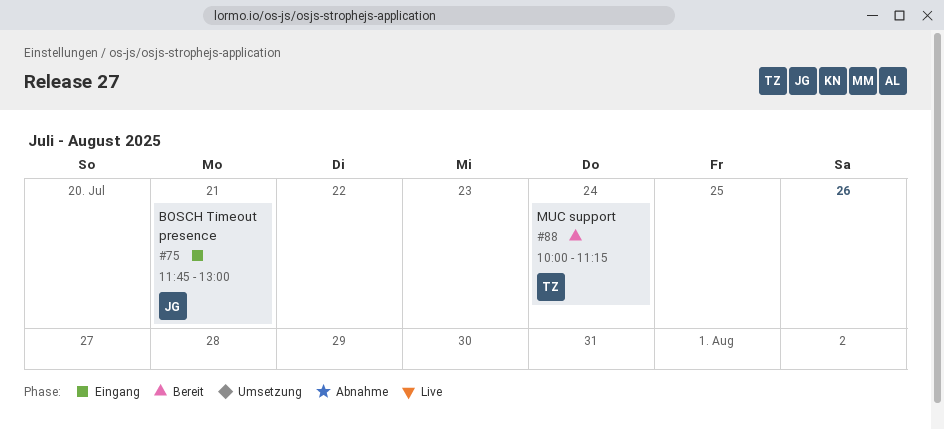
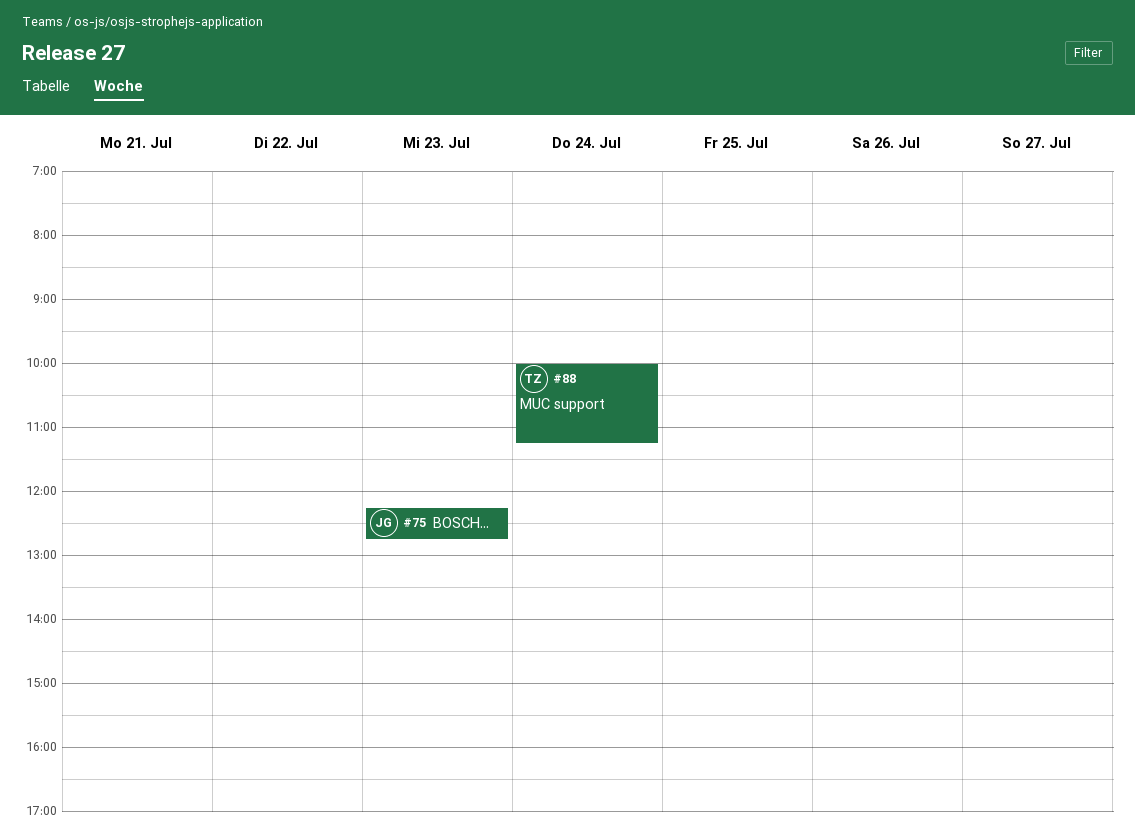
#75, day: Jul 21 -> Jul 23
#75, begins: 11:45 -> 12:15
#75, ends: 13:00 -> 12:45

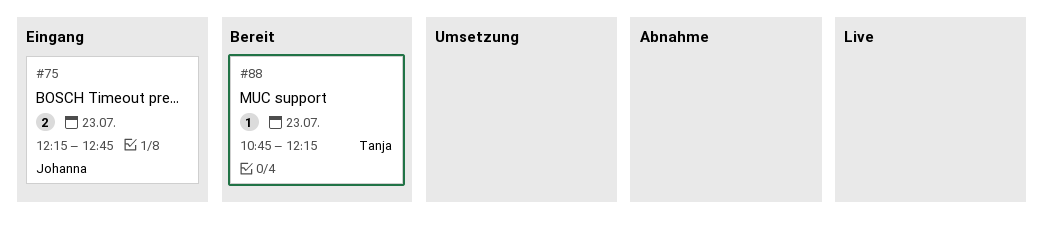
#88, day: Jul 24 -> Jul 23
#88, begins: 10:00 -> 10:45
#88, ends: 11:15 -> 12:15

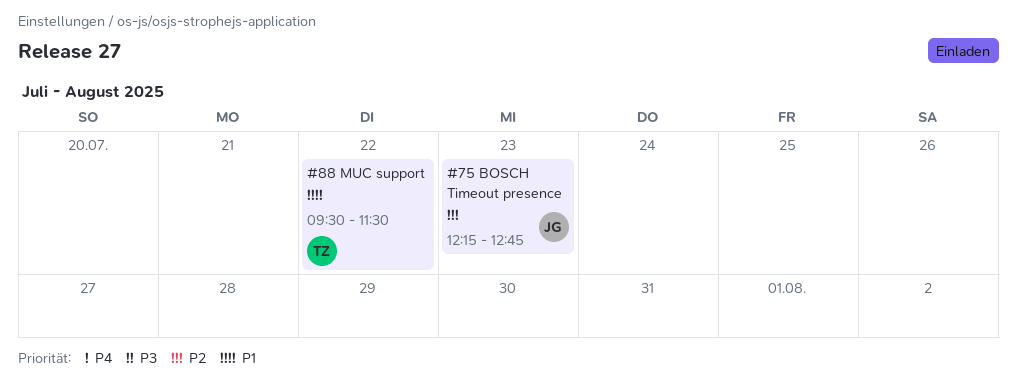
#88, day: Jul 23 -> Jul 22
#88, begins: 10:45 -> 09:30
#88, ends: 12:15 -> 11:30

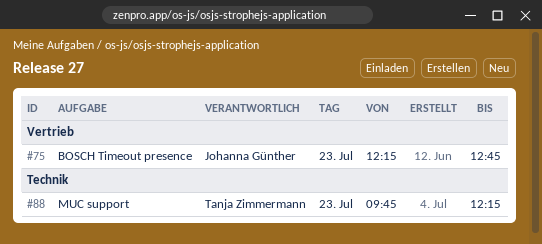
#88, day: Jul 22 -> Jul 23
#88, begins: 09:30 -> 09:45
#88, ends: 11:30 -> 12:15

